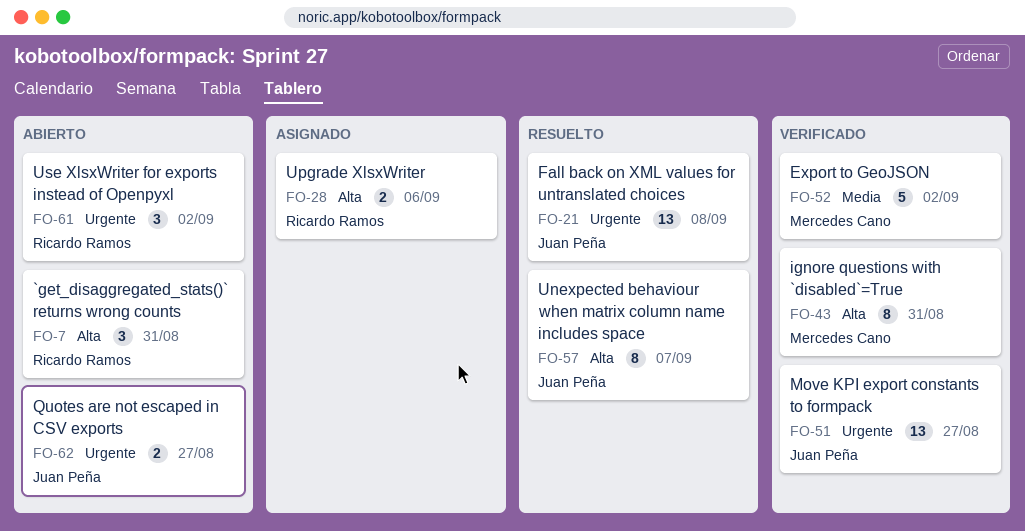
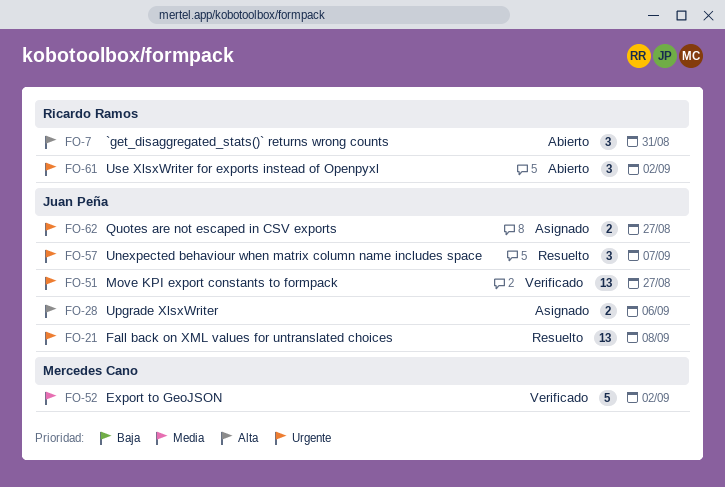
FO-28, owner: Ricardo Ramos -> Juan Peña
FO-43: present -> none
FO-57, priority: Alta -> Urgente
FO-57, estimate: 8 -> 3
FO-62, status: Abierto -> Asignado

